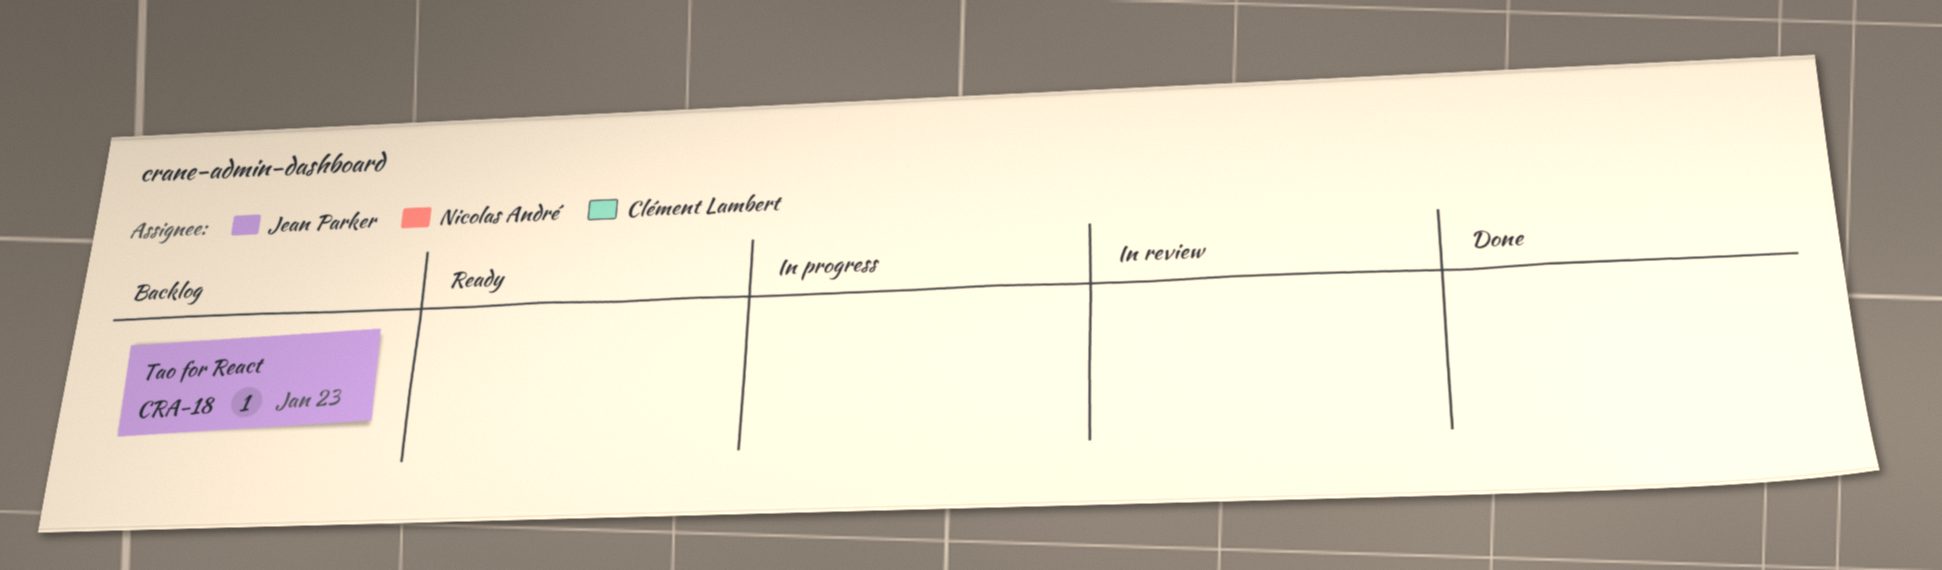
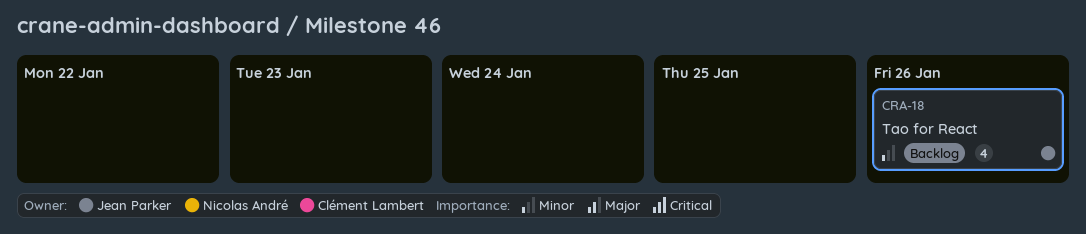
CRA-18, estimate: 1 -> 4
CRA-18, due: Jan 23 -> Jan 26

